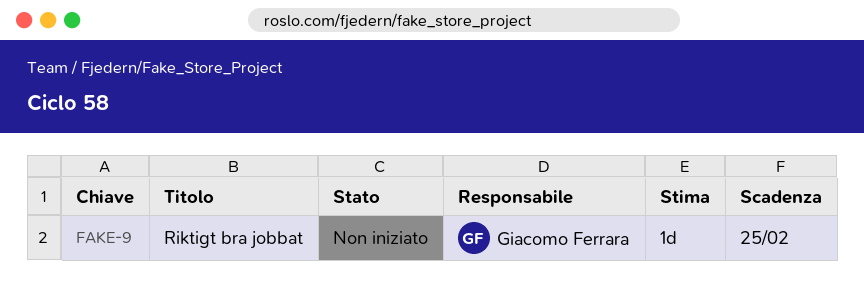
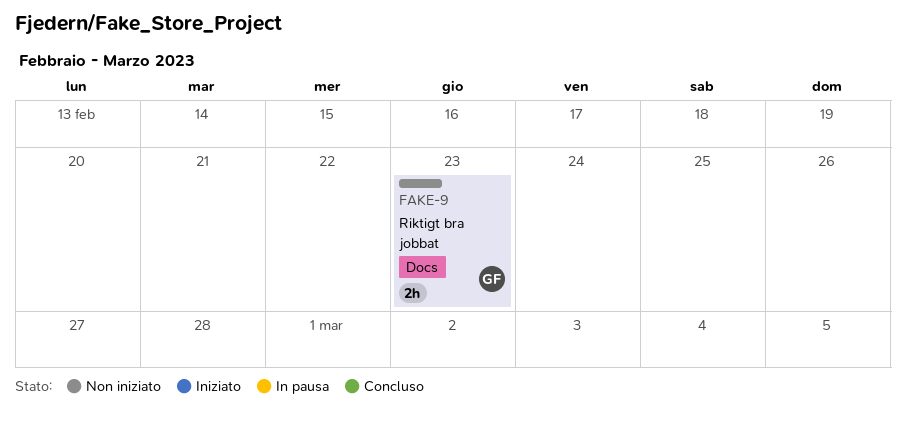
FAKE-9, estimate: 1d -> 2h
FAKE-9, due: Feb 25 -> Feb 23

